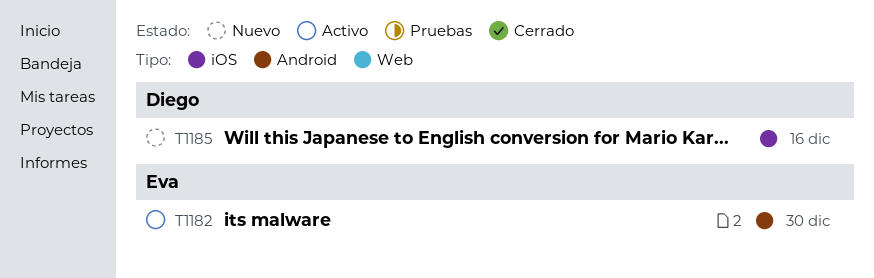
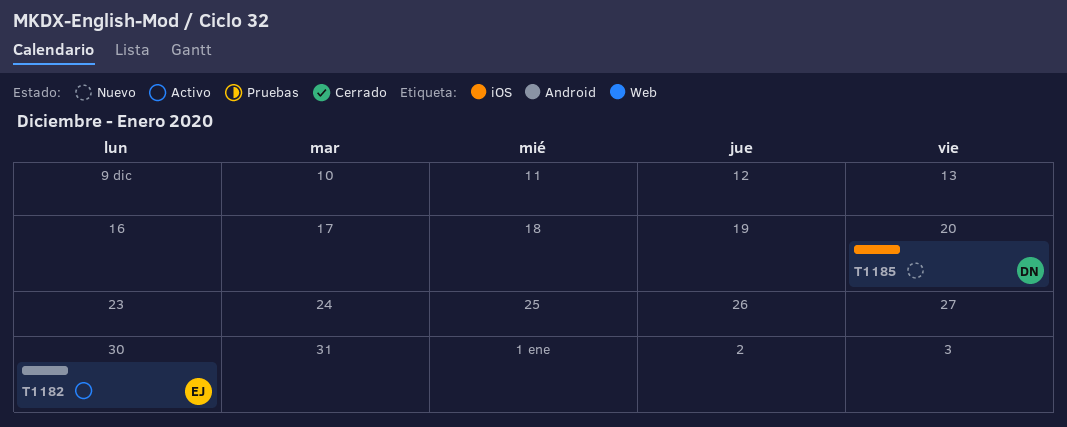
T1185, due: Dec 16 -> Dec 20

